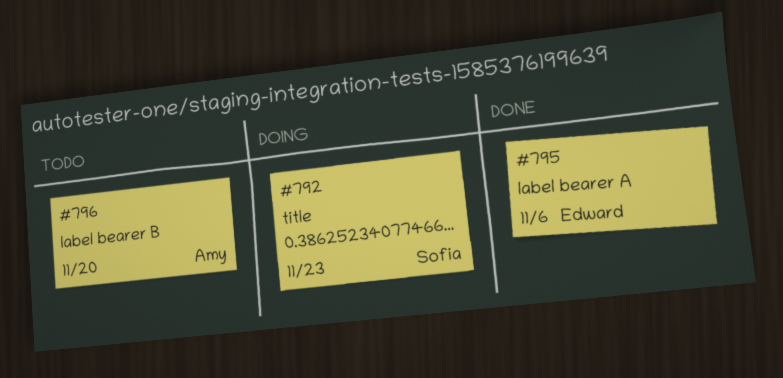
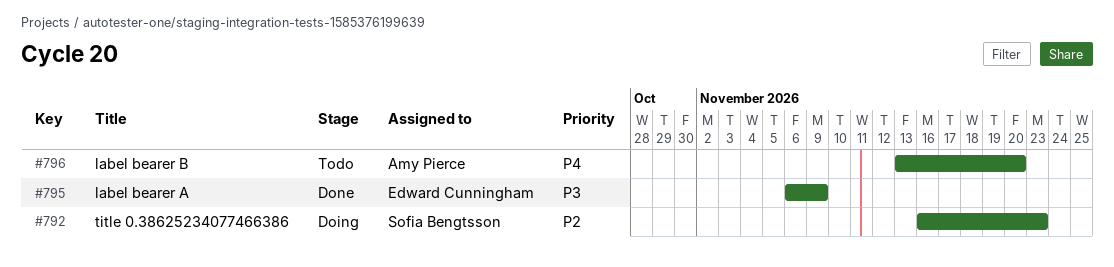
#795, due: Nov 6 -> Nov 9

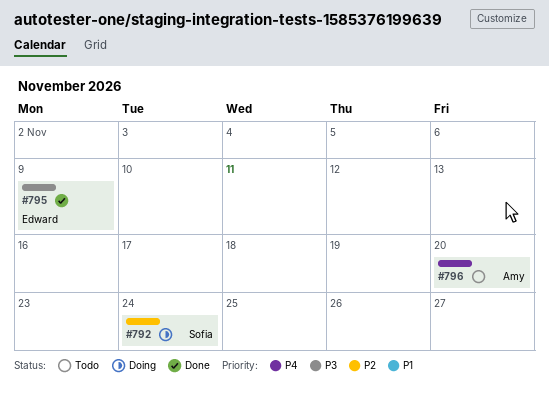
#792, due: Nov 23 -> Nov 24

